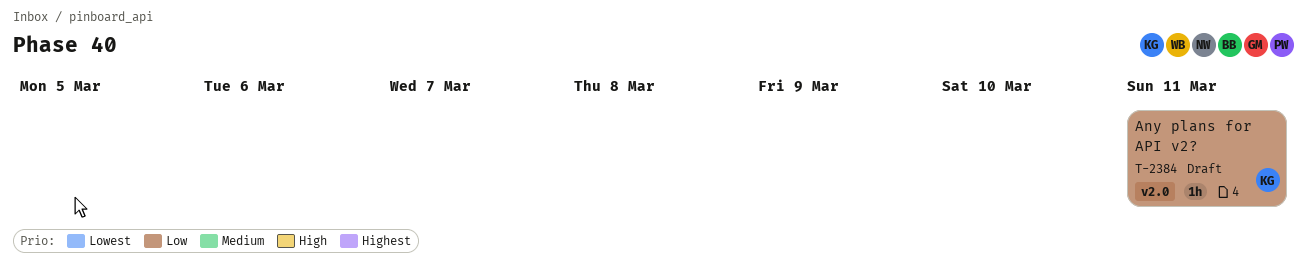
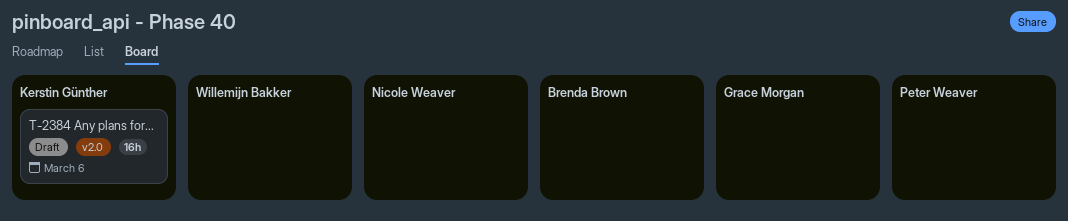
T-2384, estimate: 1h -> 16h
T-2384, due: Mar 11 -> Mar 6

